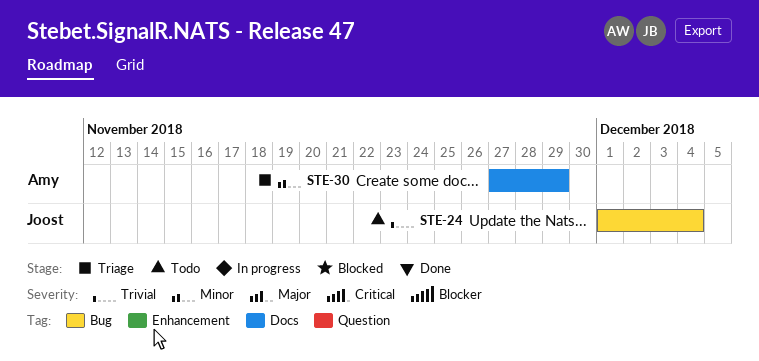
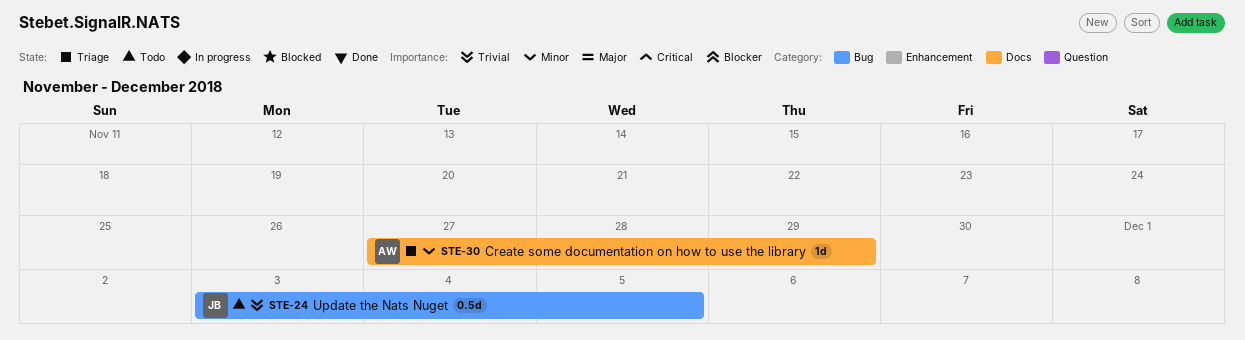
STE-24, start: Dec 1 -> Dec 3
STE-24, due: Dec 4 -> Dec 5

